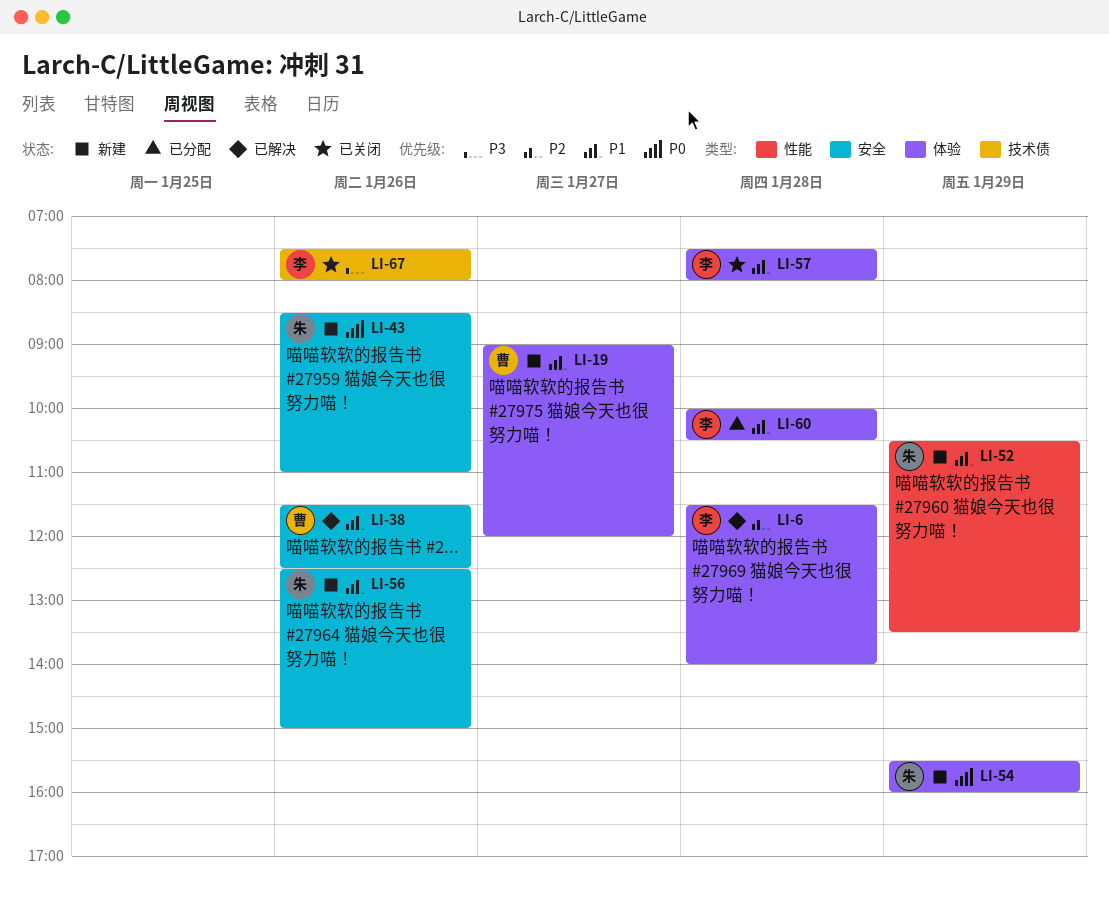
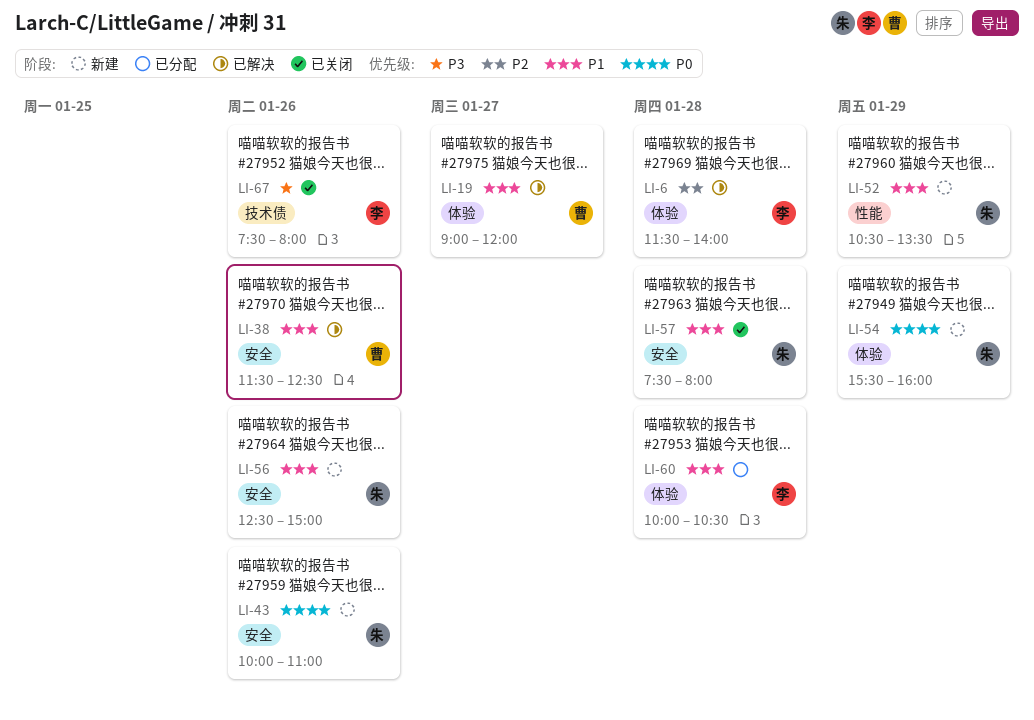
LI-19, status: 新建 -> 已解决
LI-43, begins: 08:30 -> 10:00
LI-57, owner: 李 -> 朱
LI-57, label: 体验 -> 安全

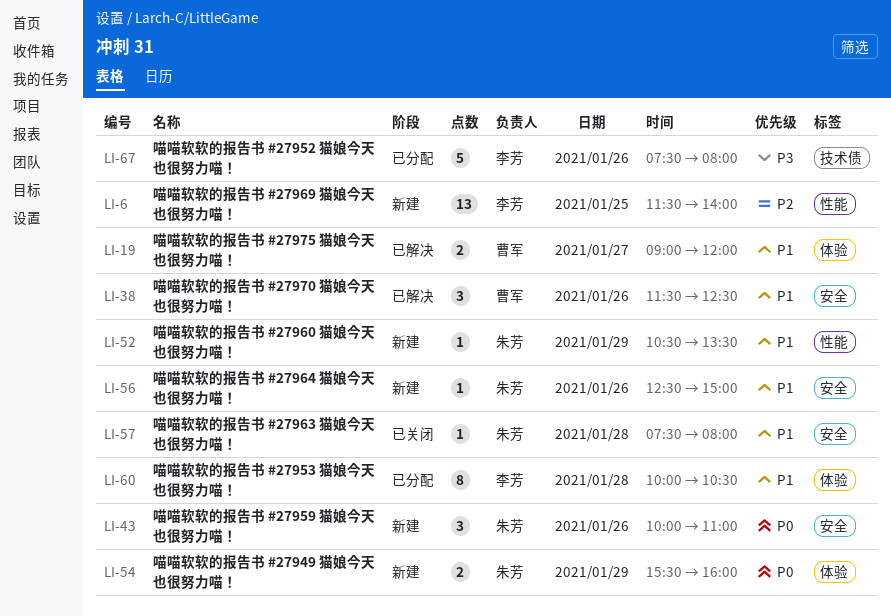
LI-6, status: 已解决 -> 新建
LI-6, label: 体验 -> 性能
LI-6, day: Jan 28 -> Jan 25
LI-67, status: 已关闭 -> 已分配

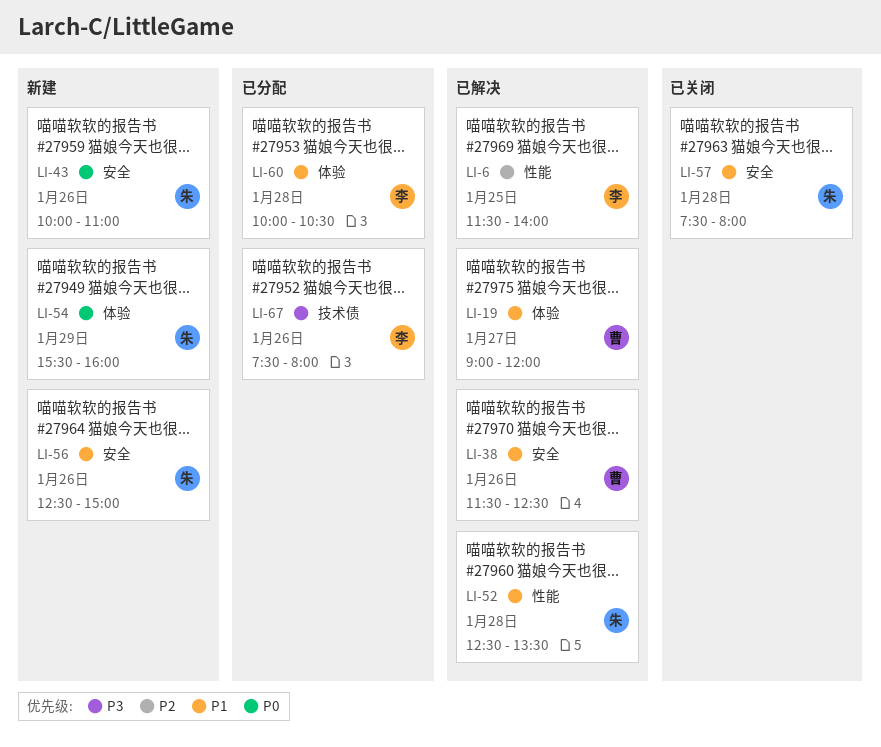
LI-6, status: 新建 -> 已解决
LI-52, status: 新建 -> 已解决
LI-52, day: Jan 29 -> Jan 28
LI-52, begins: 10:30 -> 12:30

